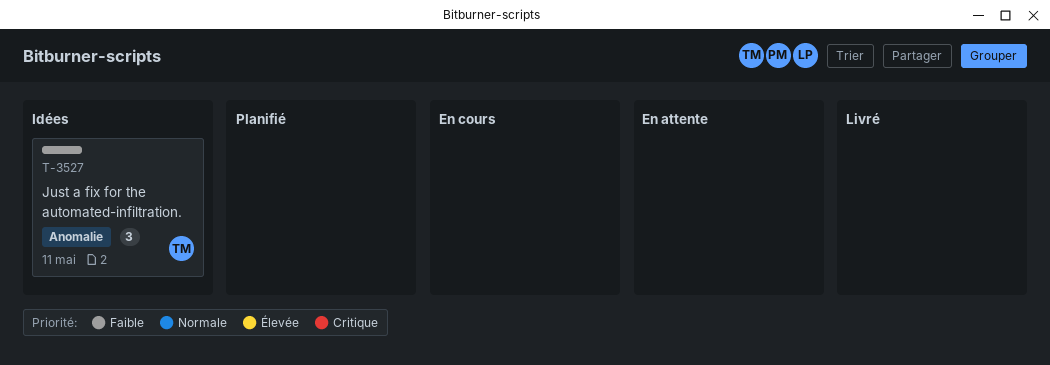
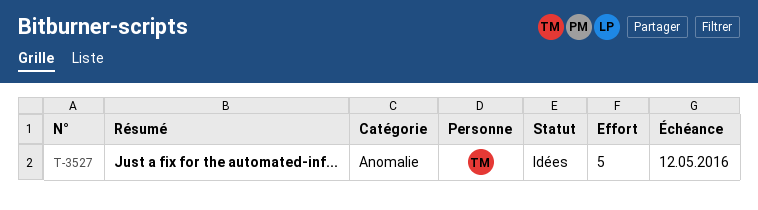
T-3527, estimate: 3 -> 5
T-3527, due: May 11 -> May 12

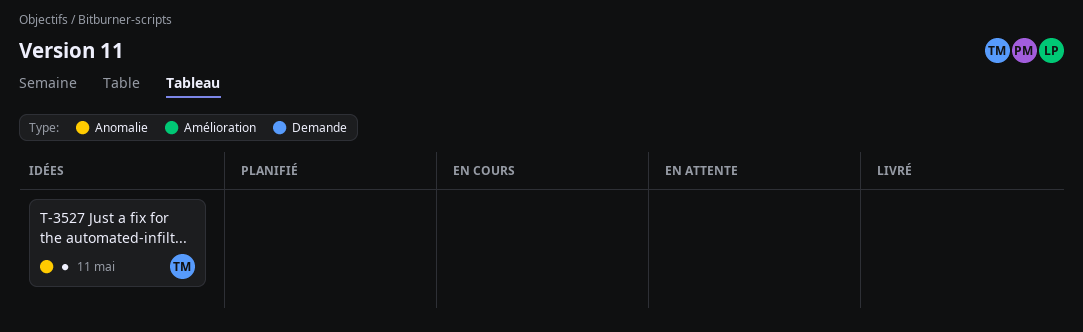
T-3527, estimate: 5 -> 1
T-3527, due: May 12 -> May 11

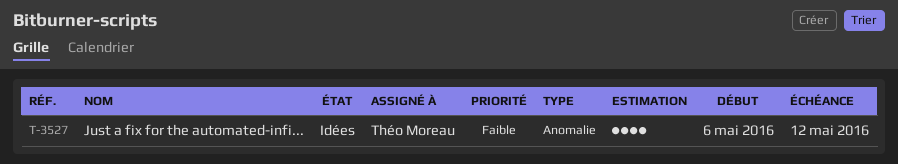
T-3527, estimate: 1 -> 4
T-3527, due: May 11 -> May 12

